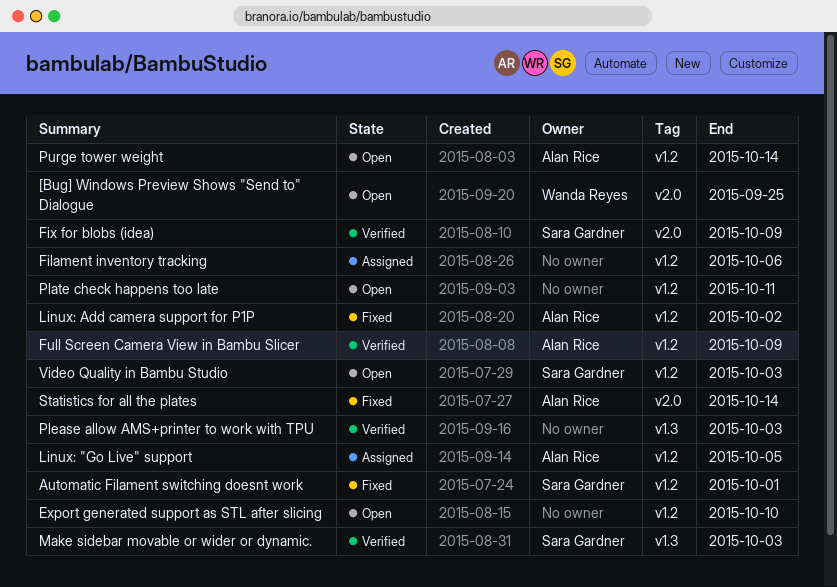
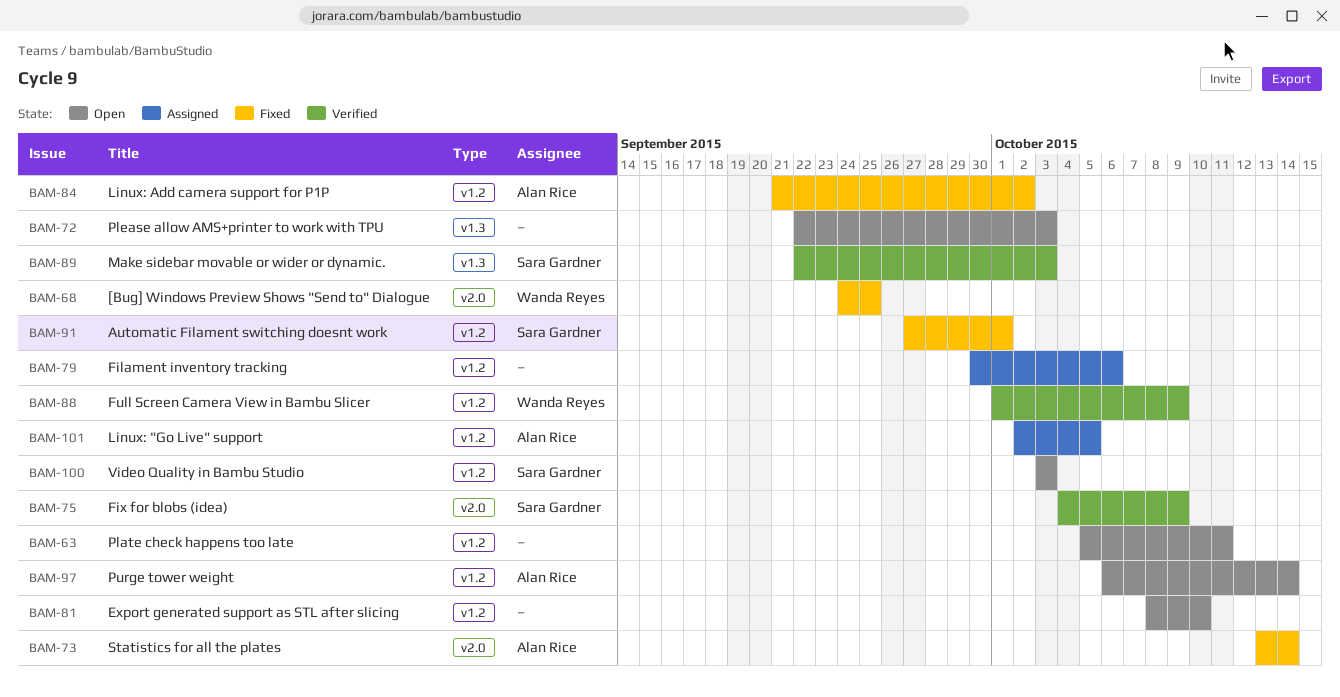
[Bug] Windows Preview Shows "Send to" Dialogue, status: Open -> Fixed
Full Screen Camera View in Bambu Slicer, owner: Alan Rice -> Wanda Reyes
Please allow AMS+printer to work with TPU, status: Verified -> Open

